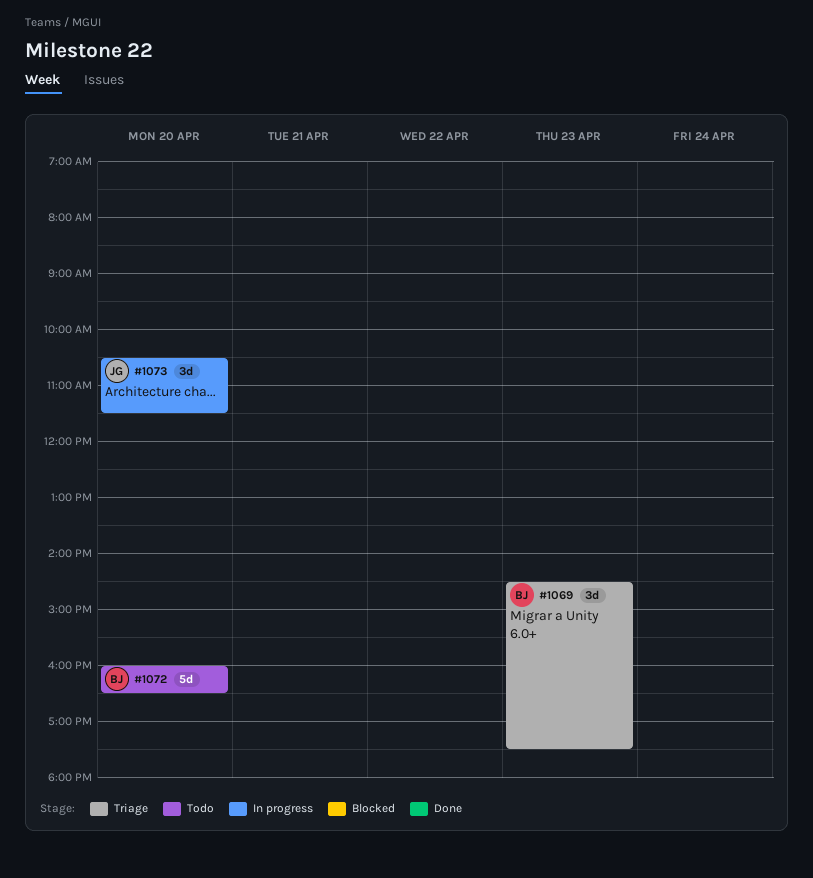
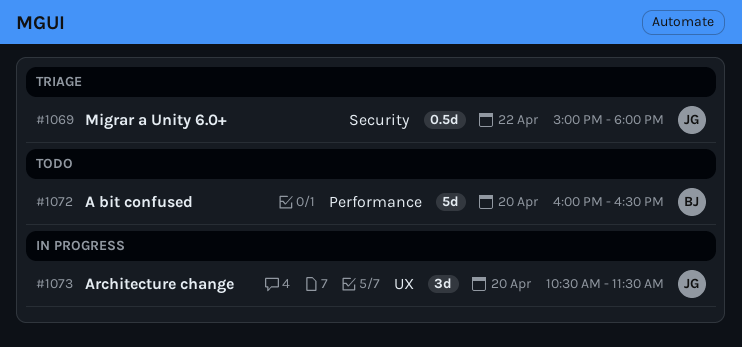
#1069, owner: BJ -> JG
#1069, estimate: 3d -> 0.5d
#1069, day: Apr 23 -> Apr 22
#1069, begins: 14:30 -> 15:00
#1069, ends: 17:30 -> 18:00

